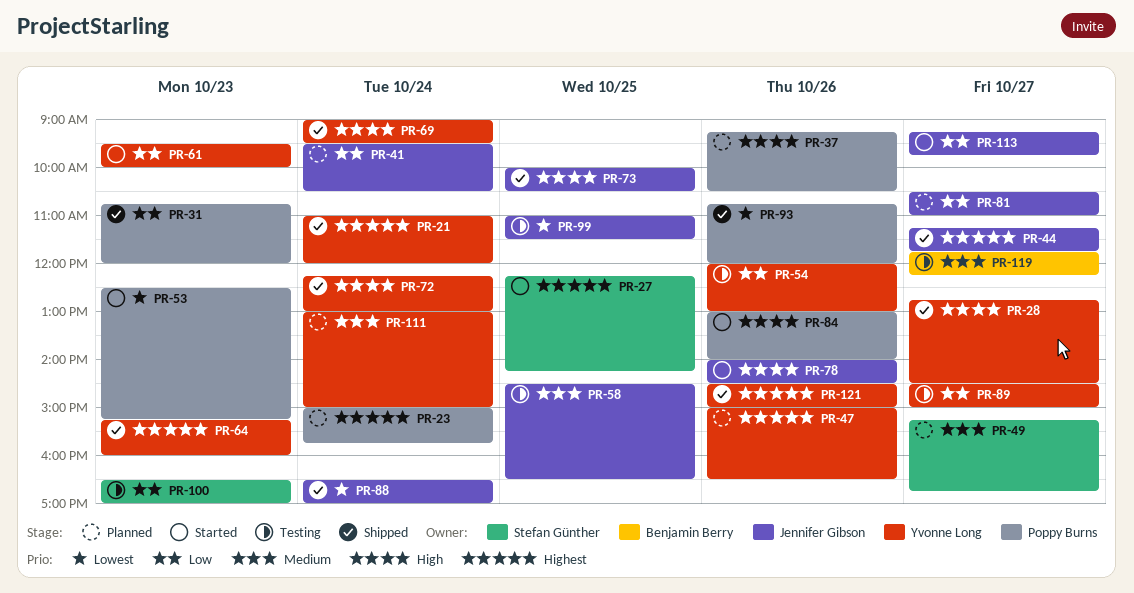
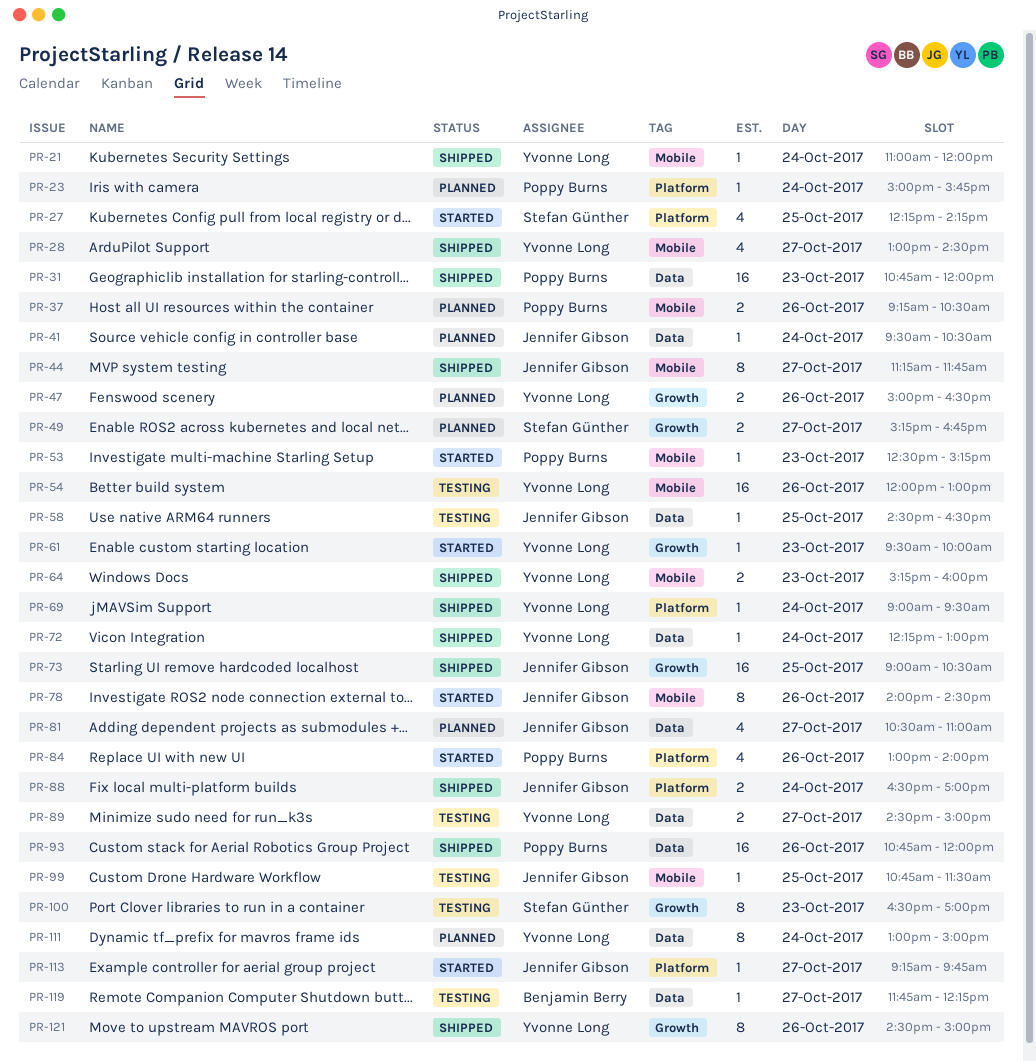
PR-28, begins: 12:45 -> 13:00
PR-73, begins: 10:00 -> 09:00
PR-99, begins: 11:00 -> 10:45

